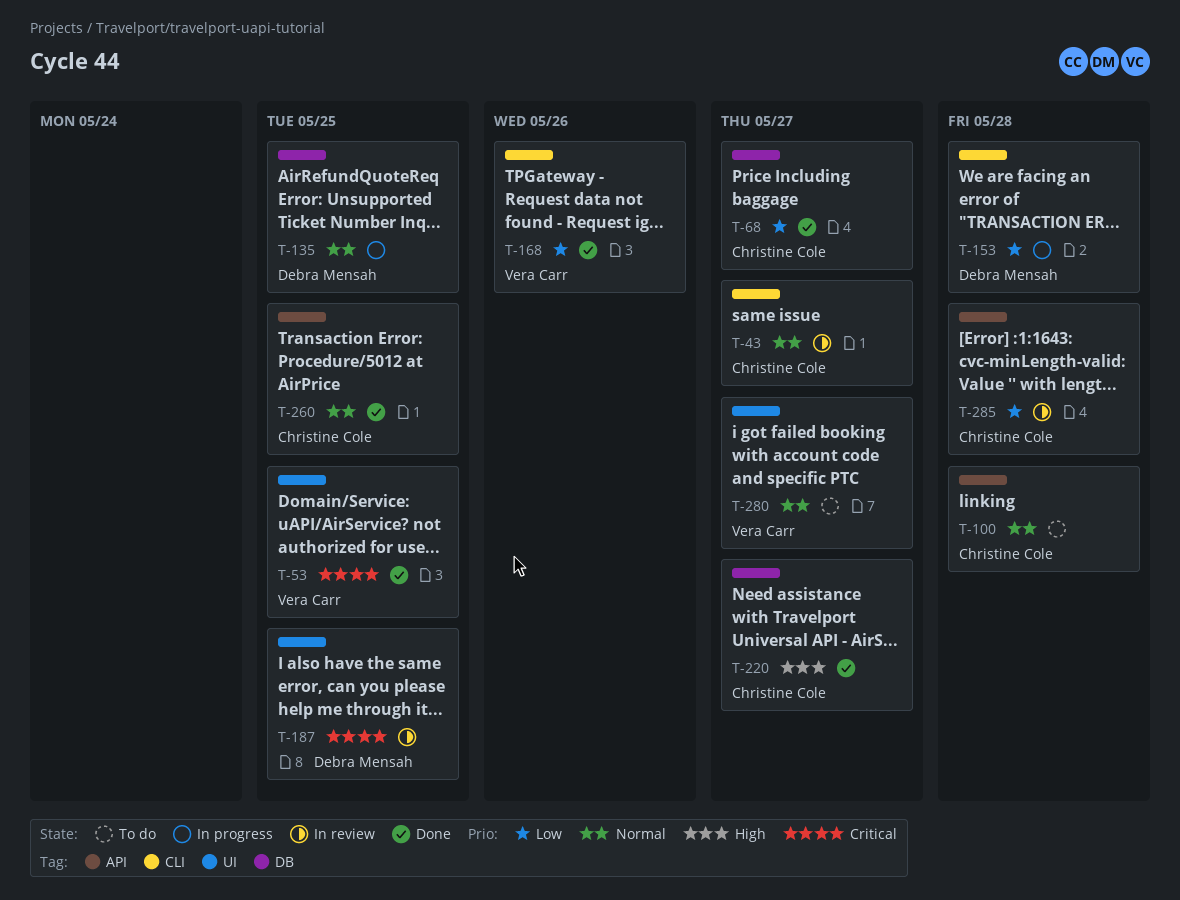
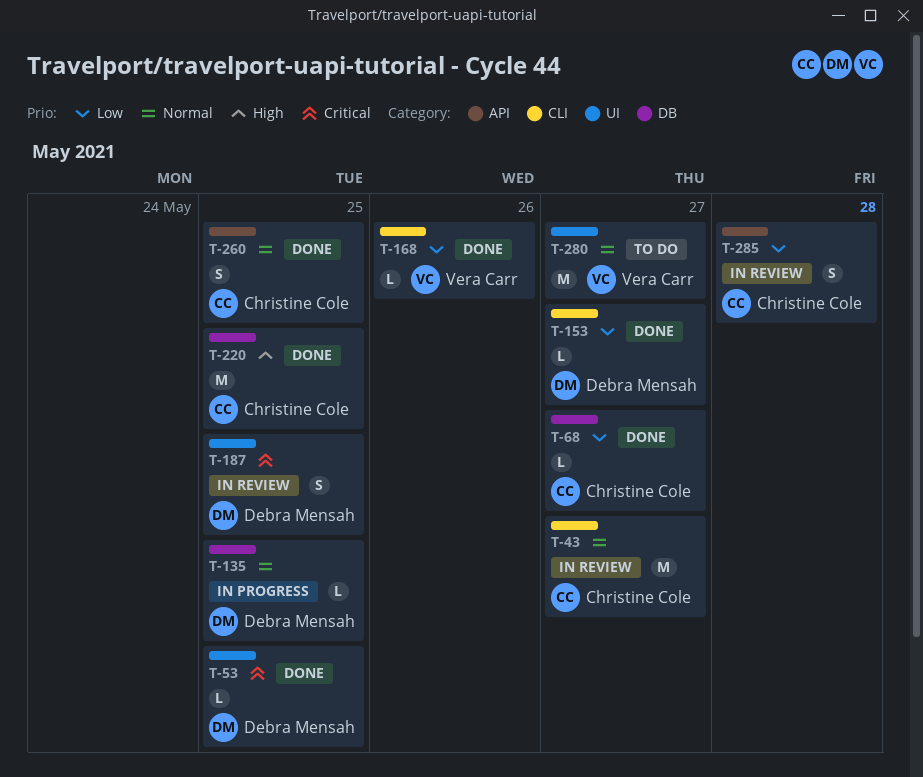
T-53, owner: Vera Carr -> Debra Mensah
T-100: present -> none
T-153, status: In progress -> Done
T-153, due: May 28 -> May 27
T-220, due: May 27 -> May 25

